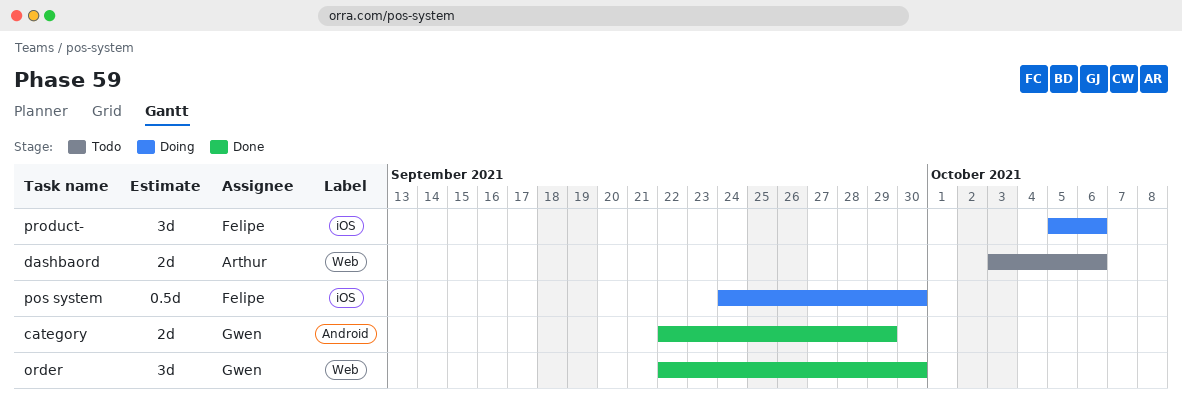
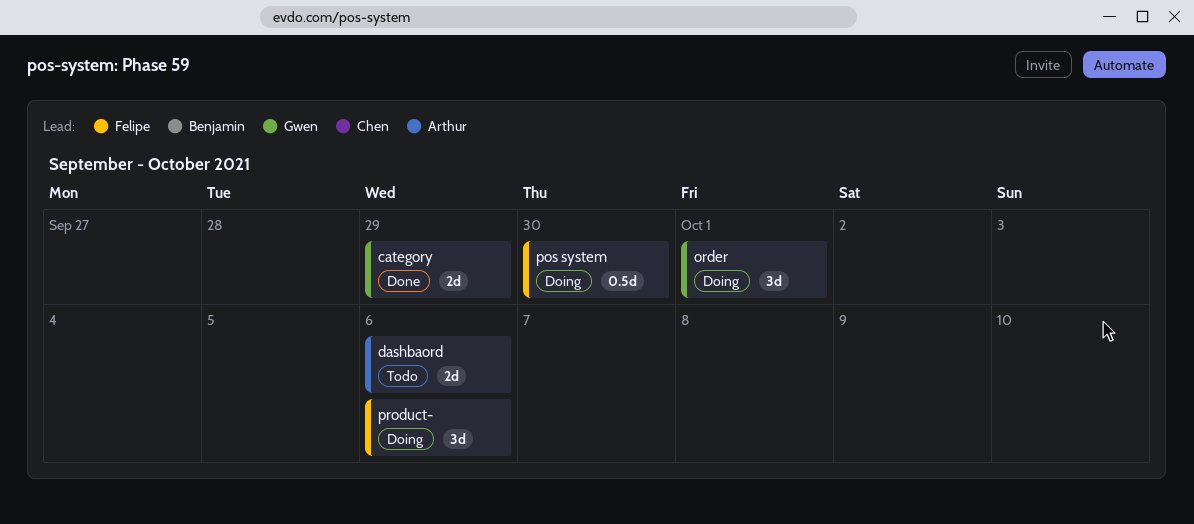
order, status: Done -> Doing
order, due: Sep 30 -> Oct 1

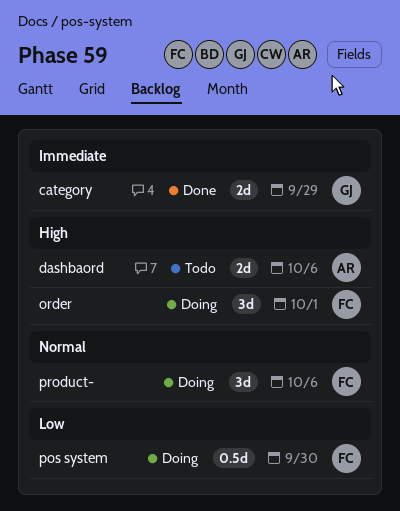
order, owner: Gwen -> Felipe

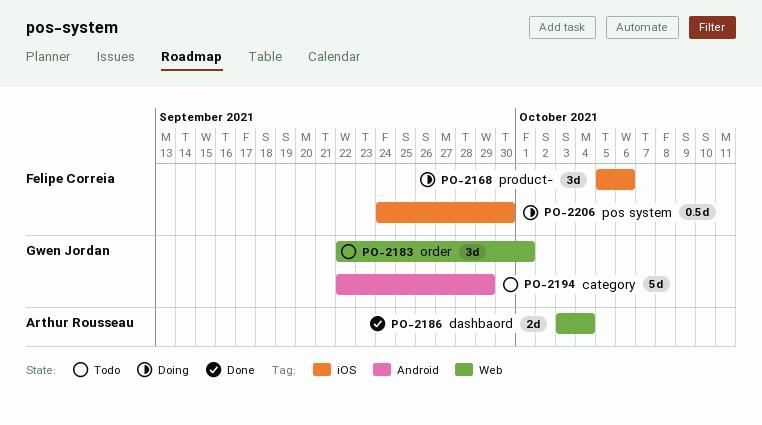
category, status: Done -> Todo
category, estimate: 2d -> 5d
dashbaord, status: Todo -> Done
dashbaord, due: Oct 6 -> Oct 4
order, status: Doing -> Todo
order, owner: Felipe Correia -> Gwen Jordan

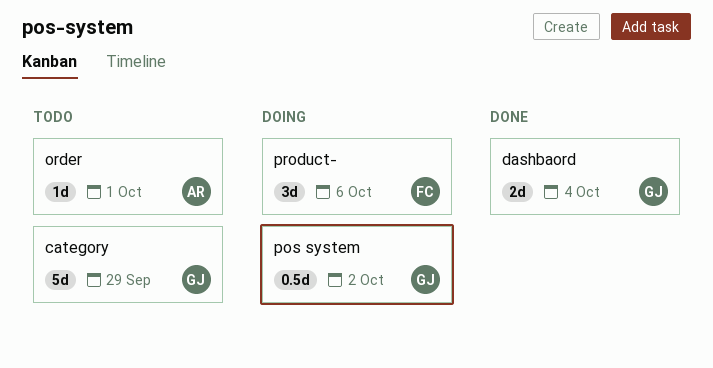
dashbaord, owner: Arthur Rousseau -> Gwen Jordan
order, owner: Gwen Jordan -> Arthur Rousseau
order, estimate: 3d -> 1d
pos system, owner: Felipe Correia -> Gwen Jordan
pos system, due: Sep 30 -> Oct 2

